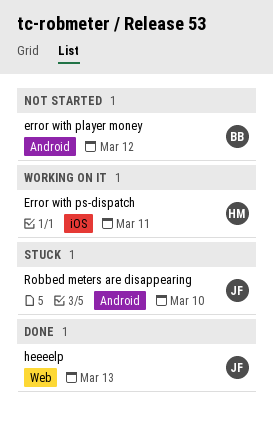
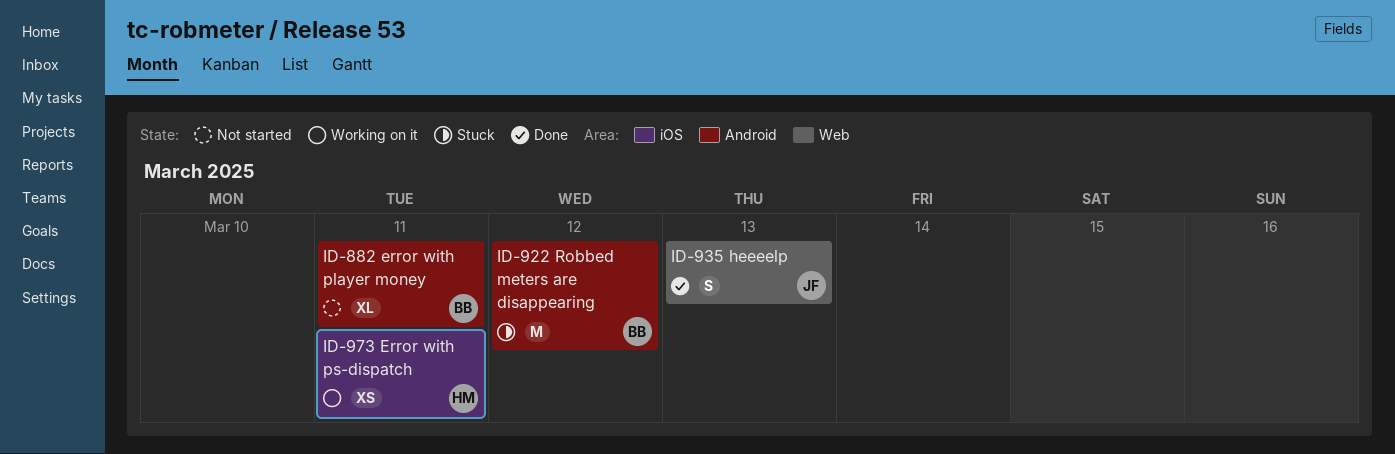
error with player money, due: Mar 12 -> Mar 11
Robbed meters are disappearing, owner: JF -> BB
Robbed meters are disappearing, due: Mar 10 -> Mar 12

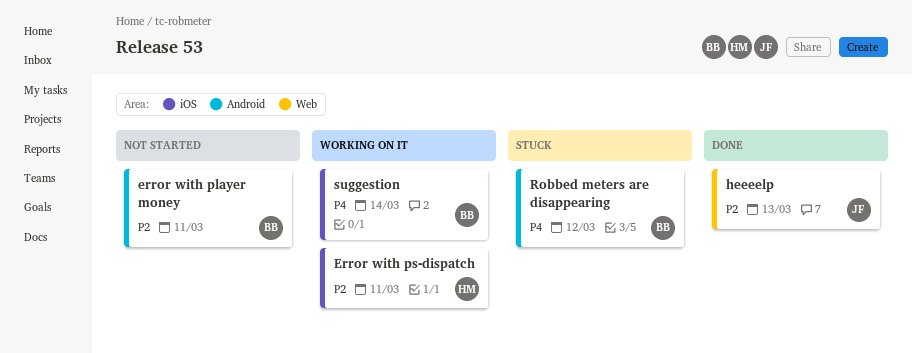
suggestion: none -> present

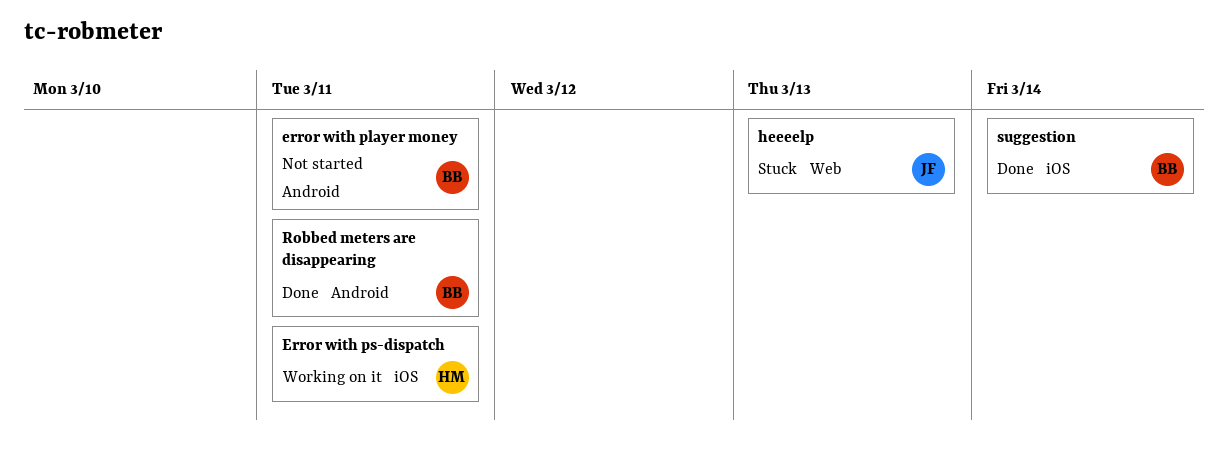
heeeelp, status: Done -> Stuck
Robbed meters are disappearing, status: Stuck -> Done
Robbed meters are disappearing, due: Mar 12 -> Mar 11
suggestion, status: Working on it -> Done

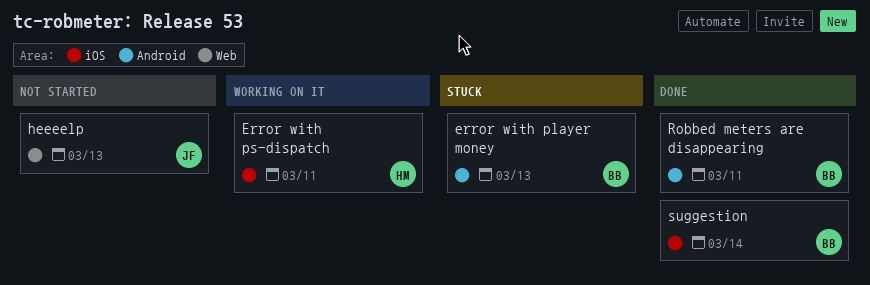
error with player money, status: Not started -> Stuck
error with player money, due: Mar 11 -> Mar 13
heeeelp, status: Stuck -> Not started

